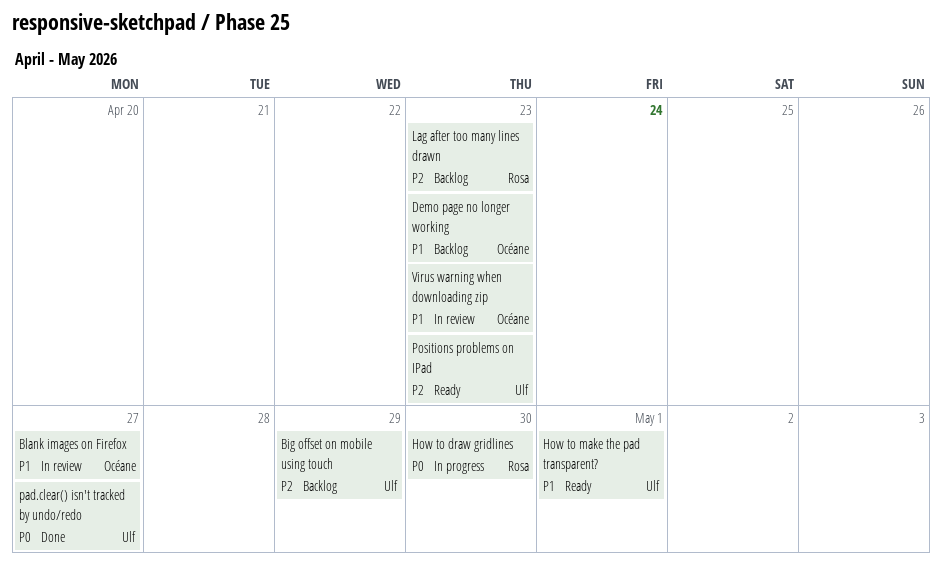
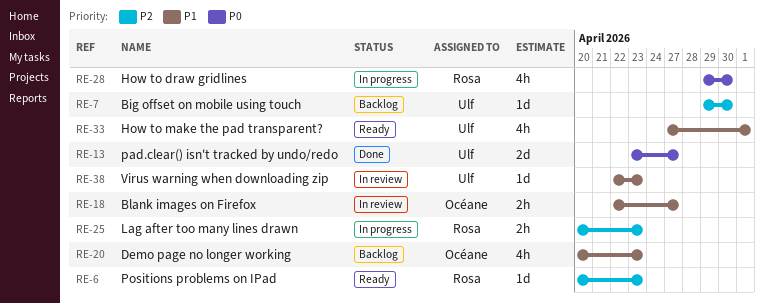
Big offset on mobile using touch, due: Apr 29 -> Apr 30
Lag after too many lines drawn, status: Backlog -> In progress
Positions problems on IPad, owner: Ulf -> Rosa
Virus warning when downloading zip, owner: Océane -> Ulf

